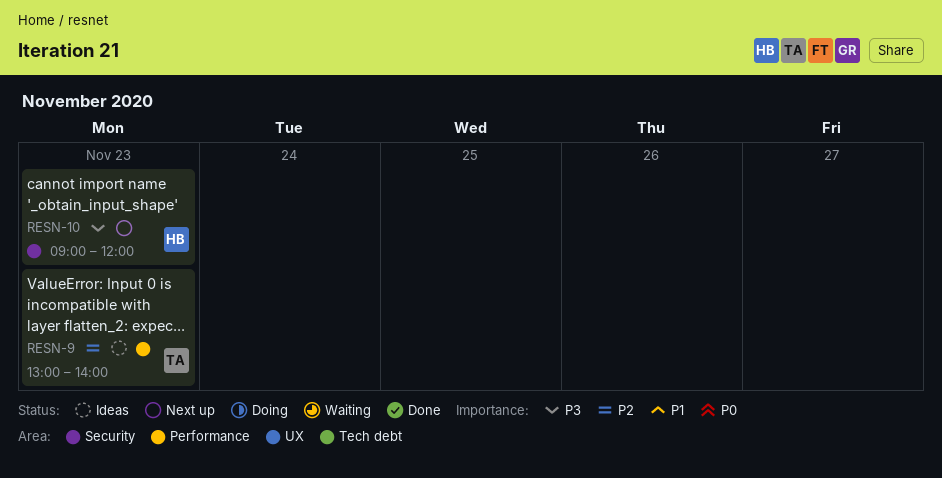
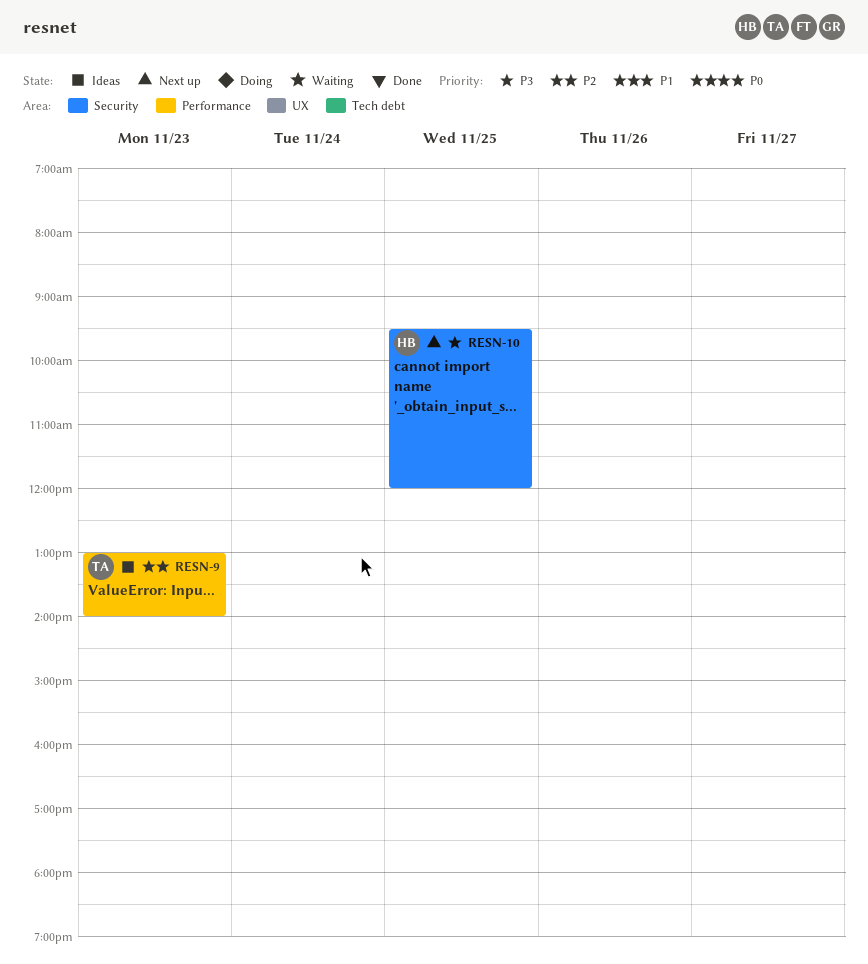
RESN-10, day: Nov 23 -> Nov 25
RESN-10, begins: 09:00 -> 09:30

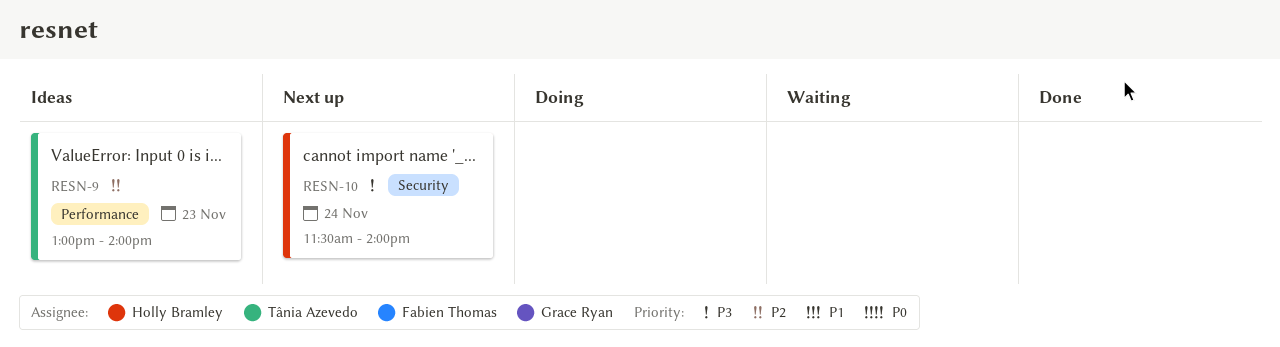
RESN-10, day: Nov 25 -> Nov 24
RESN-10, begins: 09:30 -> 11:30
RESN-10, ends: 12:00 -> 14:00

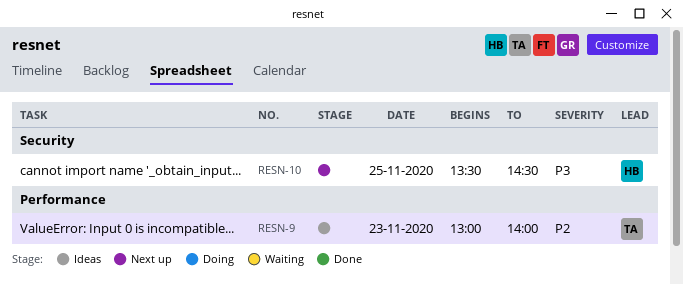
RESN-10, day: Nov 24 -> Nov 25
RESN-10, begins: 11:30 -> 13:30
RESN-10, ends: 14:00 -> 14:30

